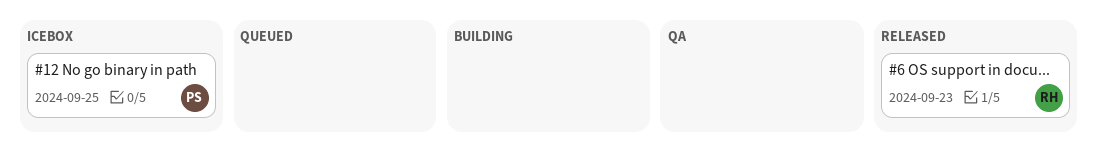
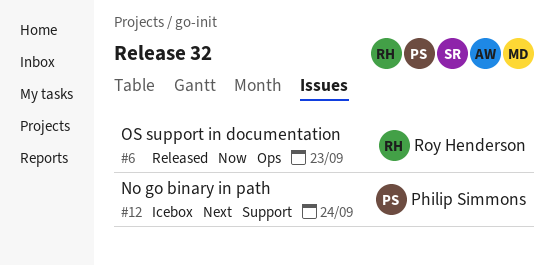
#12, due: Sep 25 -> Sep 24

